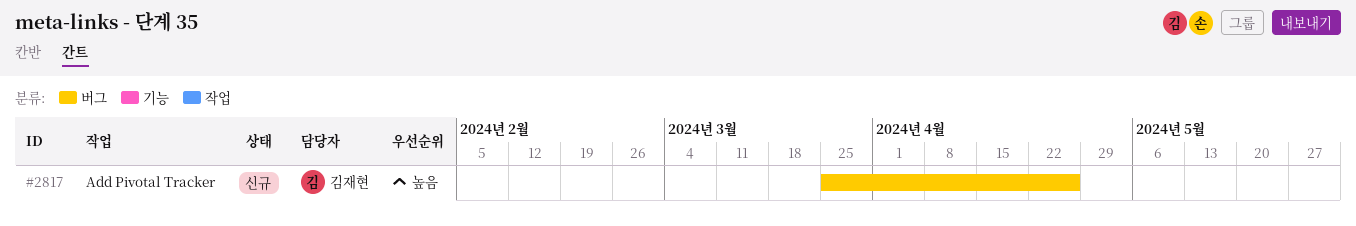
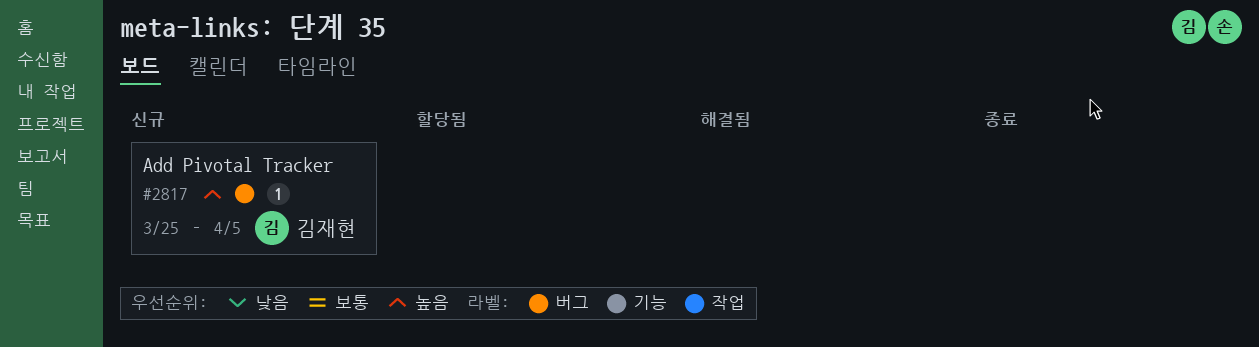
#2817, due: Apr 26 -> Apr 5

